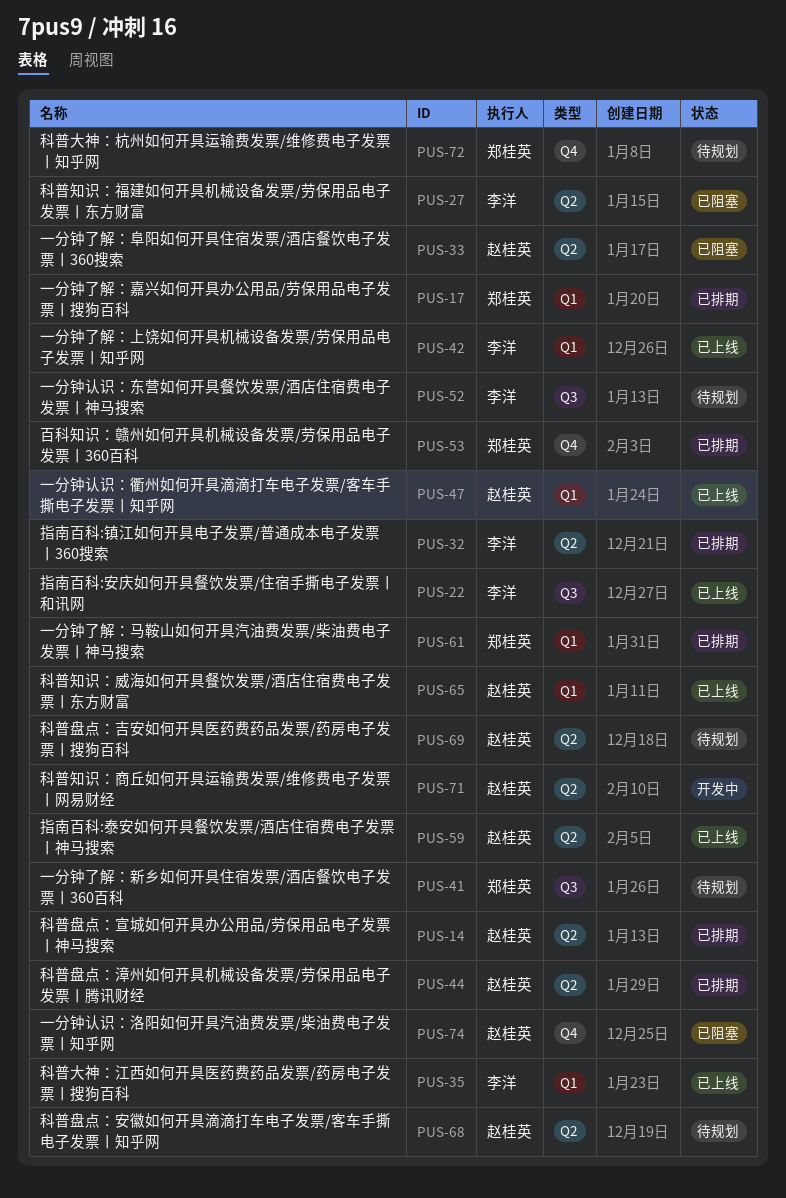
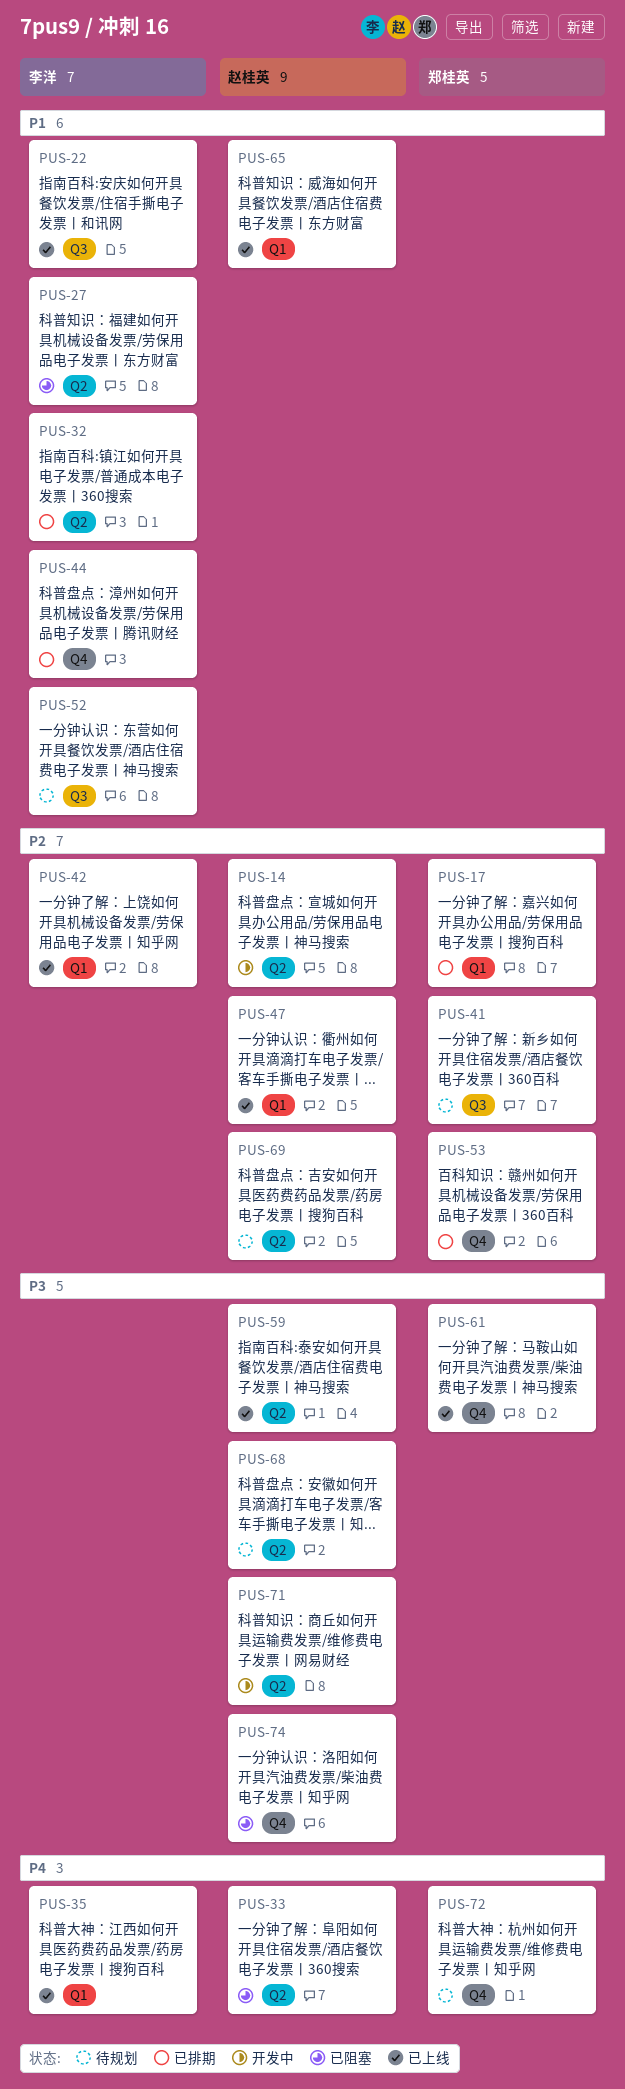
PUS-14, status: 已排期 -> 开发中
PUS-44, owner: 赵桂英 -> 李洋
PUS-44, label: Q2 -> Q4
PUS-61, status: 已排期 -> 已上线
PUS-61, label: Q1 -> Q4

